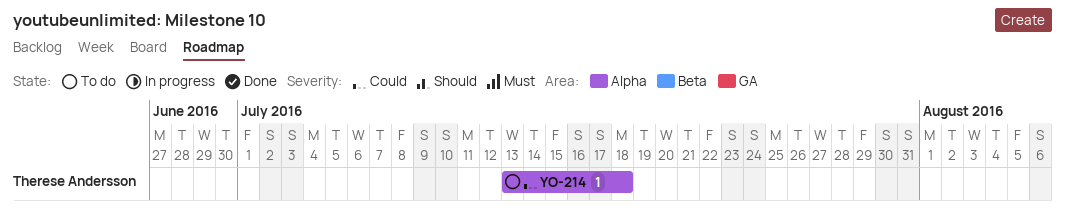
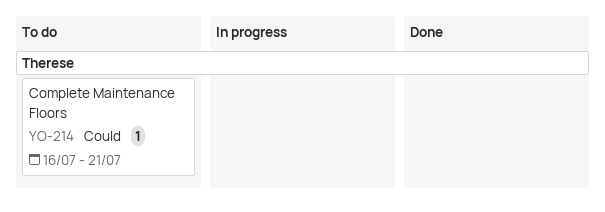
YO-214, start: Jul 13 -> Jul 16
YO-214, due: Jul 18 -> Jul 21

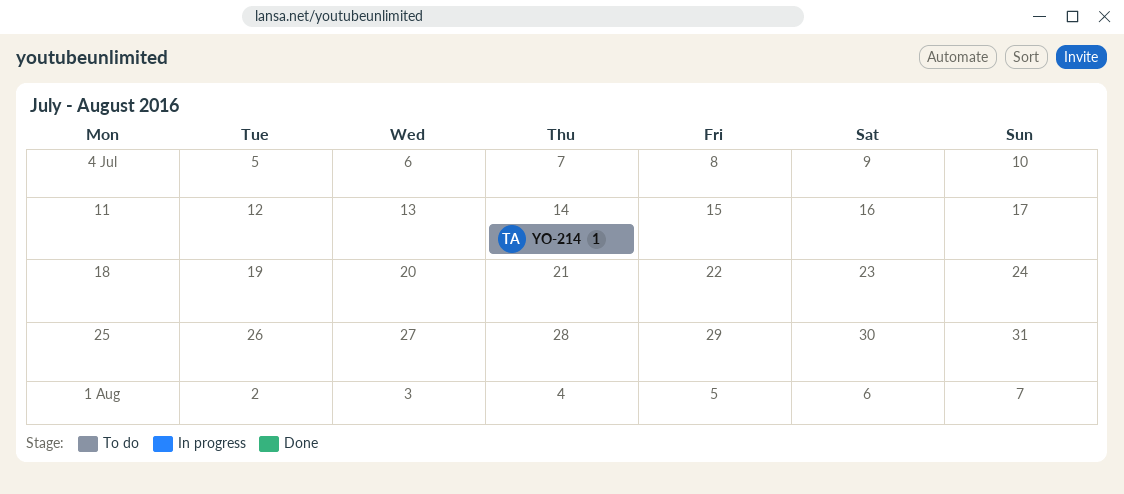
YO-214, start: Jul 16 -> Jul 14
YO-214, due: Jul 21 -> Jul 14

